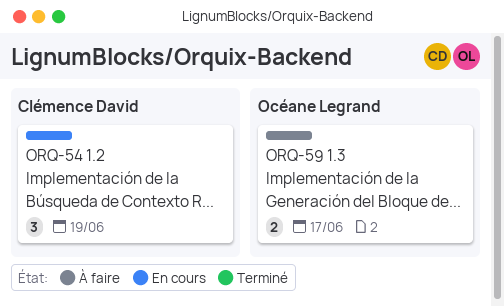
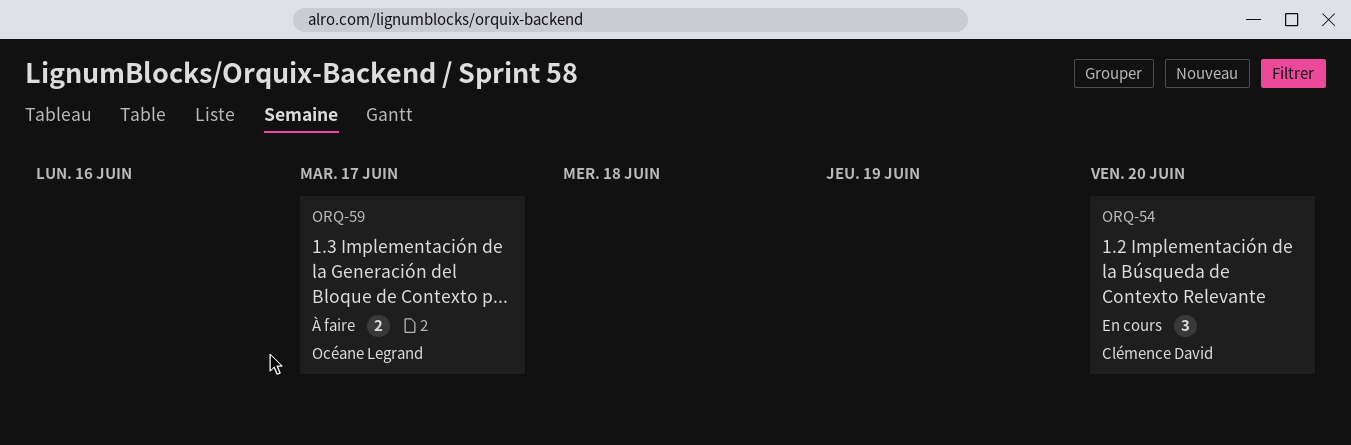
ORQ-54, due: Jun 19 -> Jun 20

